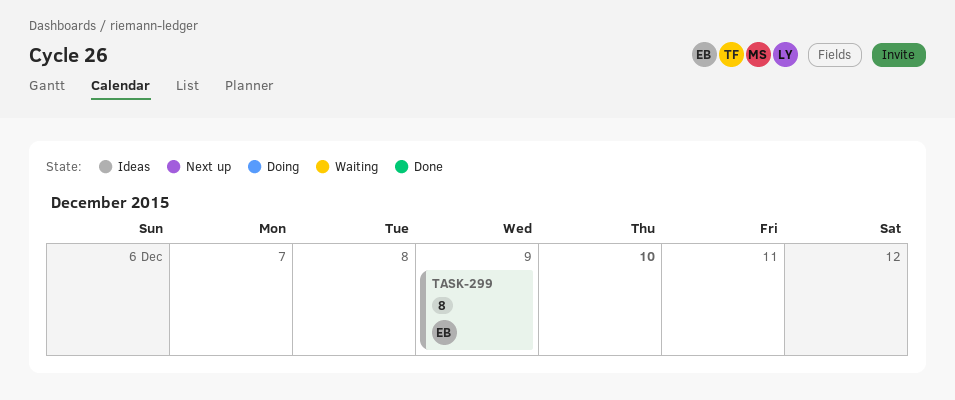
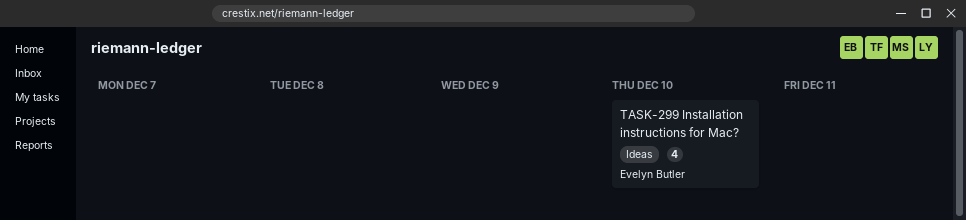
TASK-299, estimate: 8 -> 4
TASK-299, due: Dec 9 -> Dec 10

